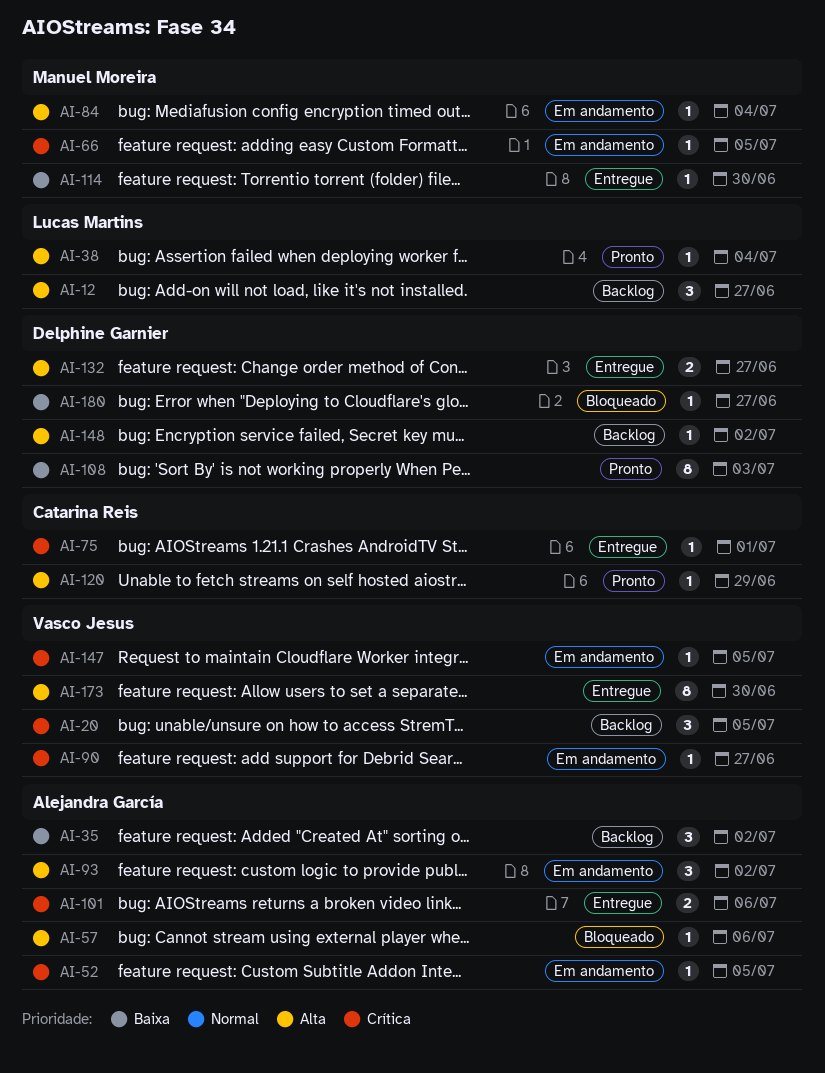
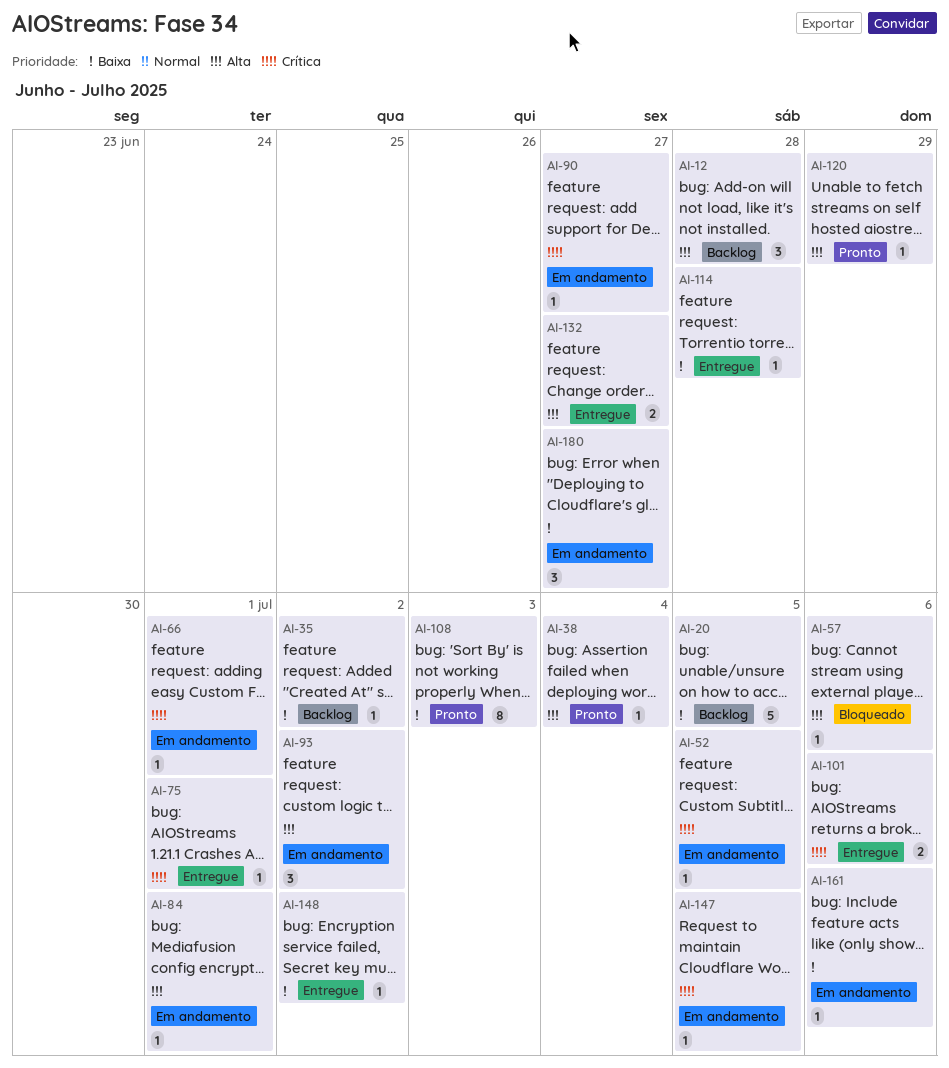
AI-12, due: Jun 27 -> Jun 28
AI-20, priority: Crítica -> Baixa
AI-20, estimate: 3 -> 5
AI-35, estimate: 3 -> 1
AI-66, due: Jul 5 -> Jul 1
AI-84, due: Jul 4 -> Jul 1
AI-114, due: Jun 30 -> Jun 28
AI-148, status: Backlog -> Entregue
AI-148, priority: Alta -> Baixa
AI-161: none -> present
AI-173: present -> none
AI-180, status: Bloqueado -> Em andamento
AI-180, estimate: 1 -> 3

